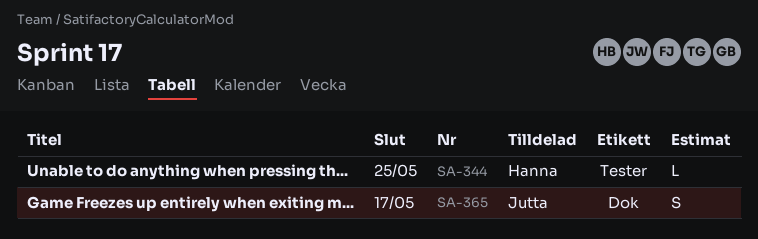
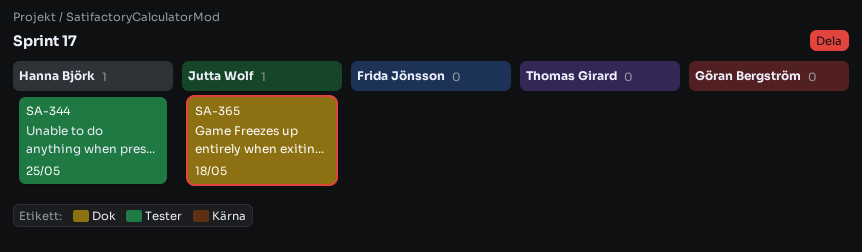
SA-365, due: May 17 -> May 18

